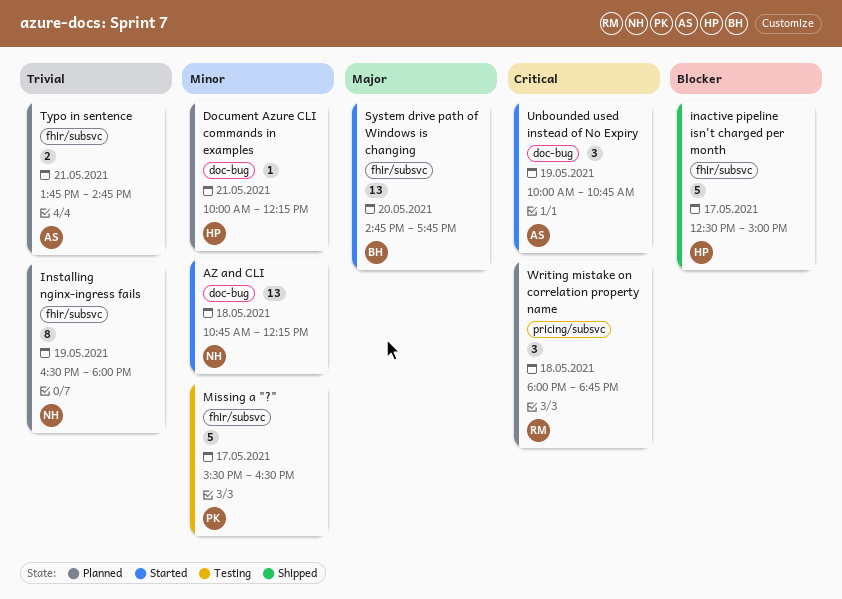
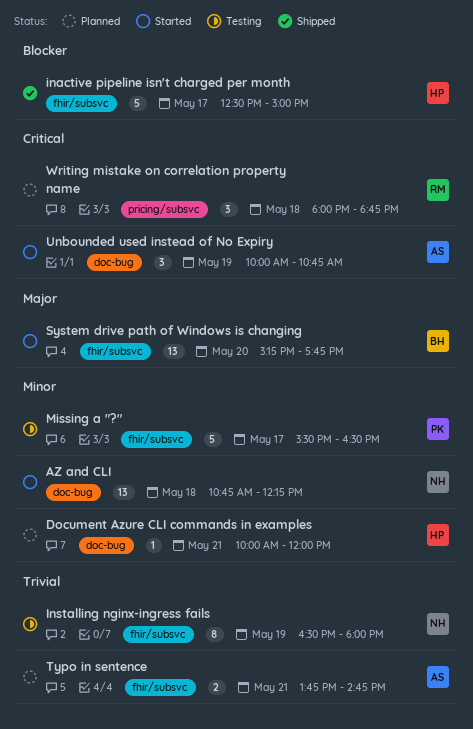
Document Azure CLI commands in examples, ends: 12:15 -> 12:00
Installing nginx-ingress fails, status: Planned -> Testing
System drive path of Windows is changing, begins: 14:45 -> 15:15

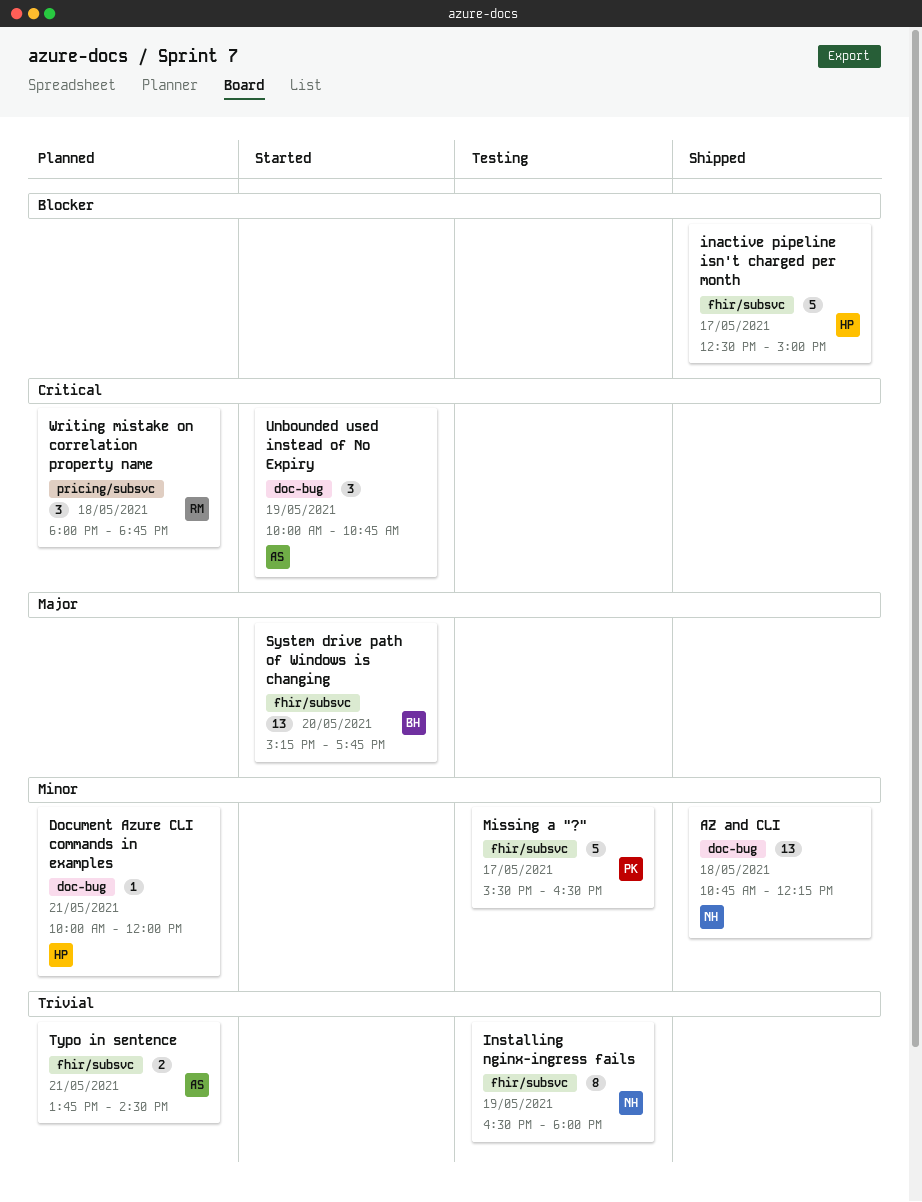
AZ and CLI, status: Started -> Shipped
Typo in sentence, ends: 14:45 -> 14:30

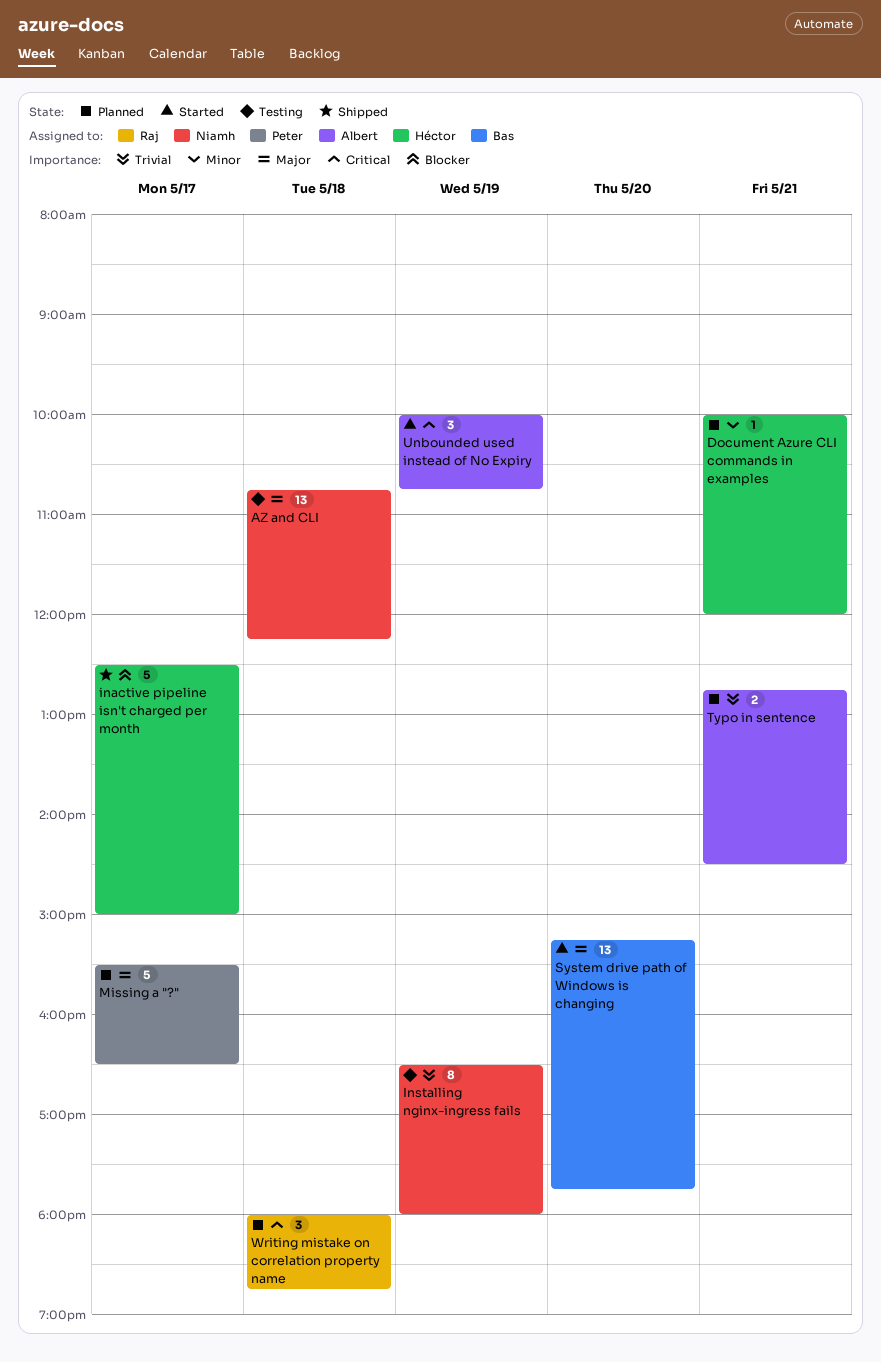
AZ and CLI, status: Shipped -> Testing
AZ and CLI, priority: Minor -> Major
Missing a "?", status: Testing -> Planned
Missing a "?", priority: Minor -> Major
Typo in sentence, begins: 13:45 -> 12:45

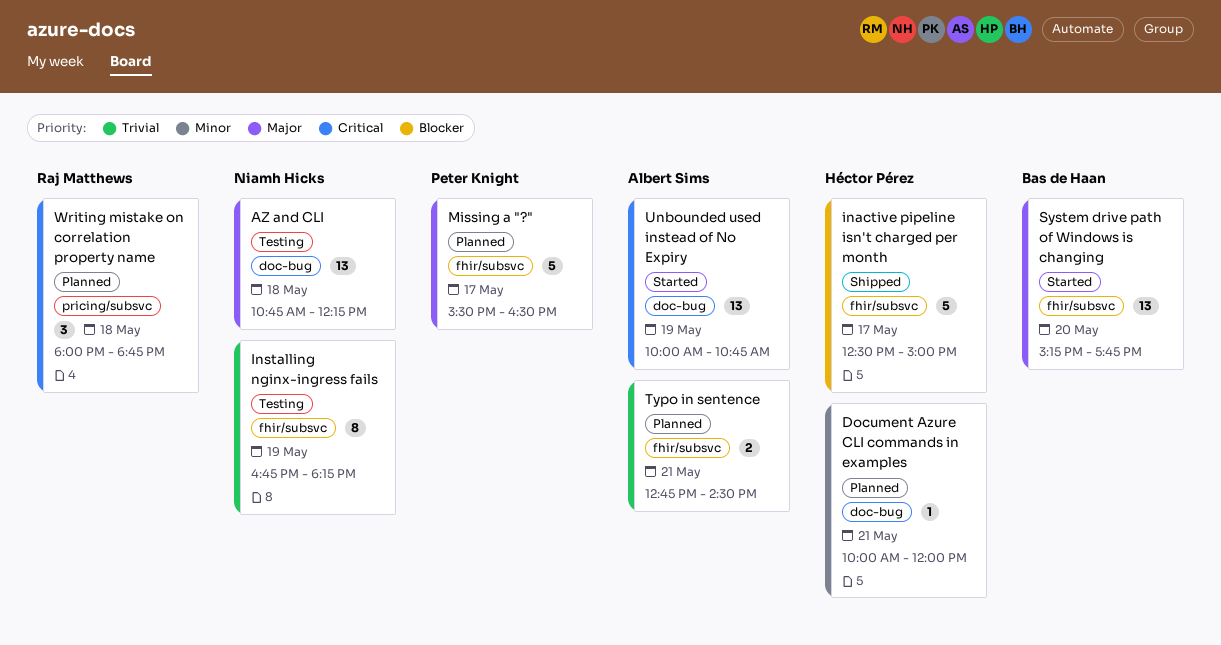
Installing nginx-ingress fails, begins: 16:30 -> 16:45
Installing nginx-ingress fails, ends: 18:00 -> 18:15
Unbounded used instead of No Expiry, estimate: 3 -> 13

